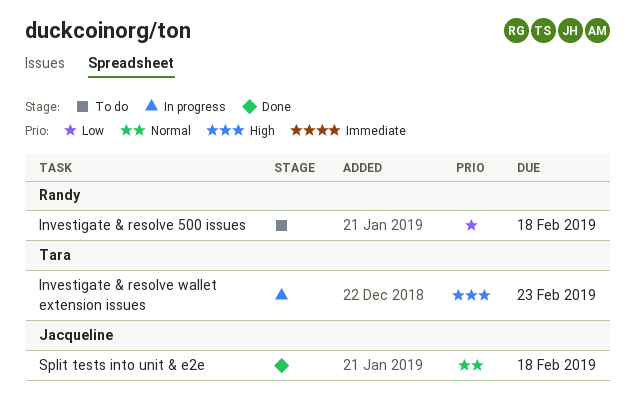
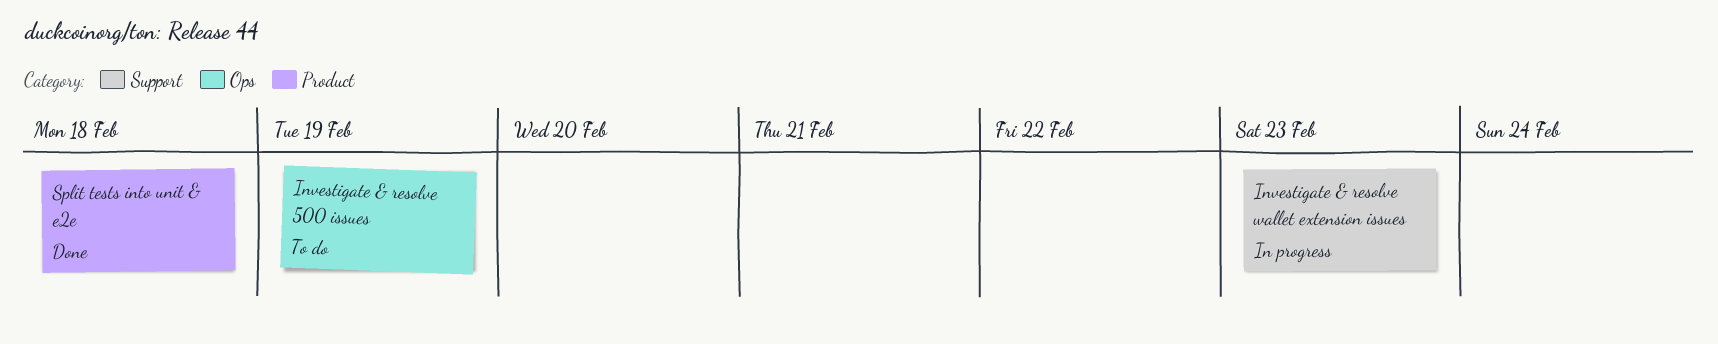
Investigate & resolve 500 issues, due: Feb 18 -> Feb 19

